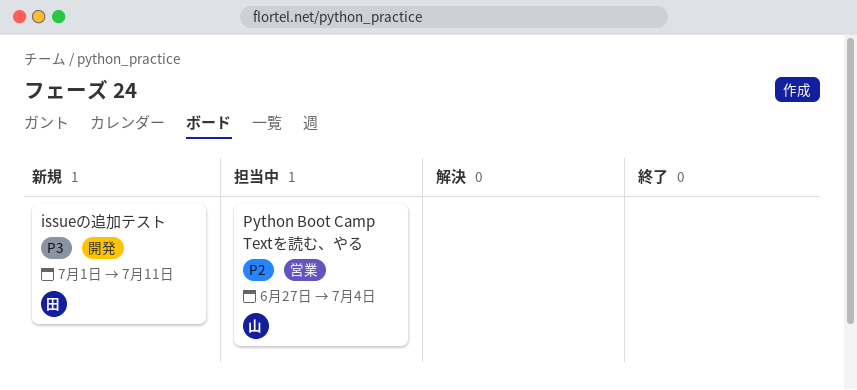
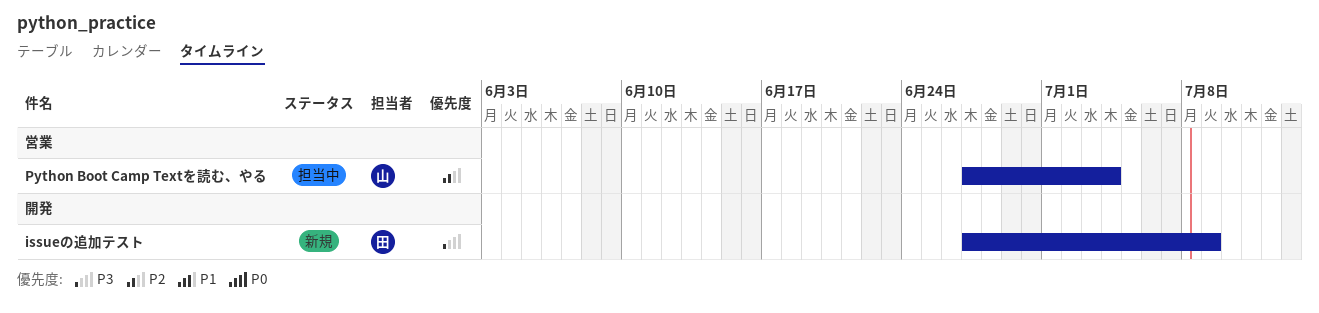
issueの追加テスト, start: Jul 1 -> Jun 27
issueの追加テスト, due: Jul 11 -> Jul 9

